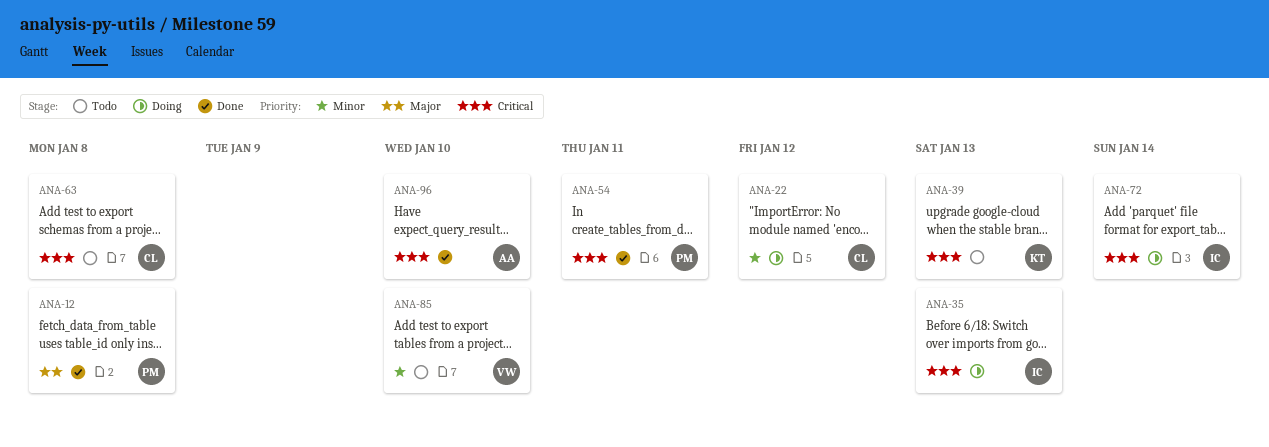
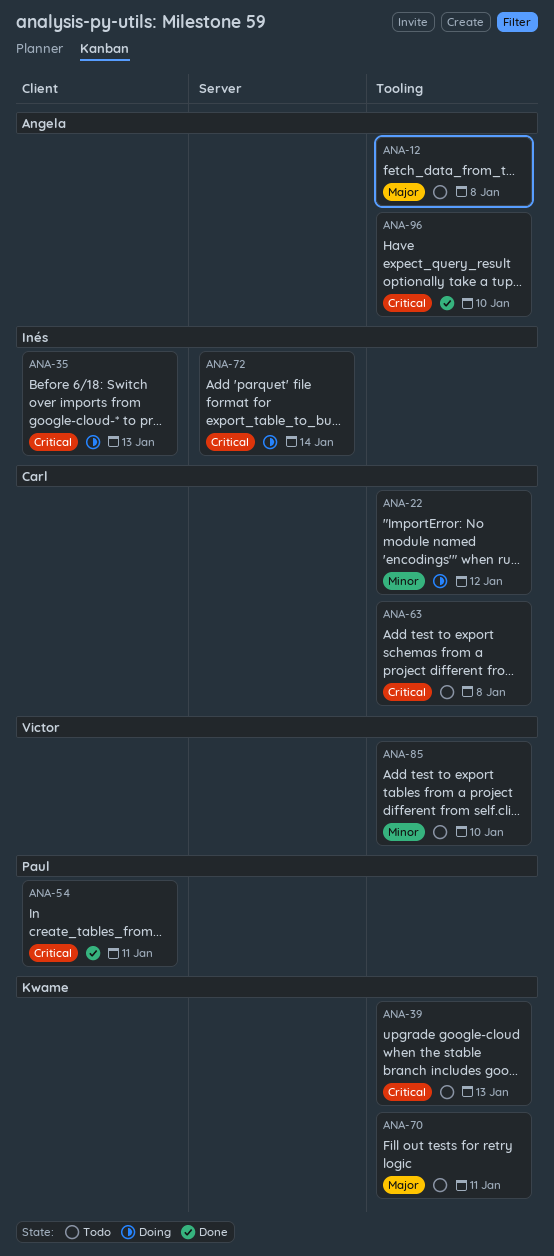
ANA-12, status: Done -> Todo
ANA-12, owner: Paul -> Angela
ANA-70: none -> present

